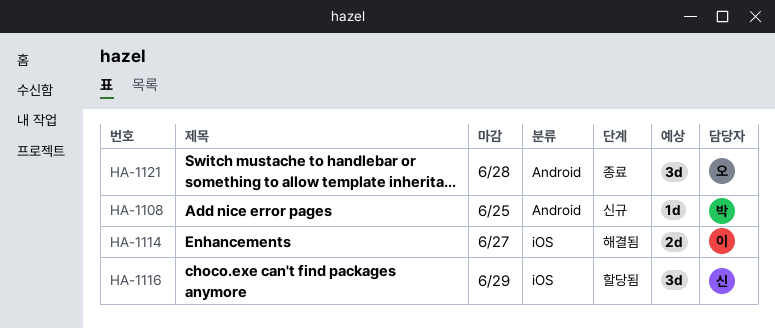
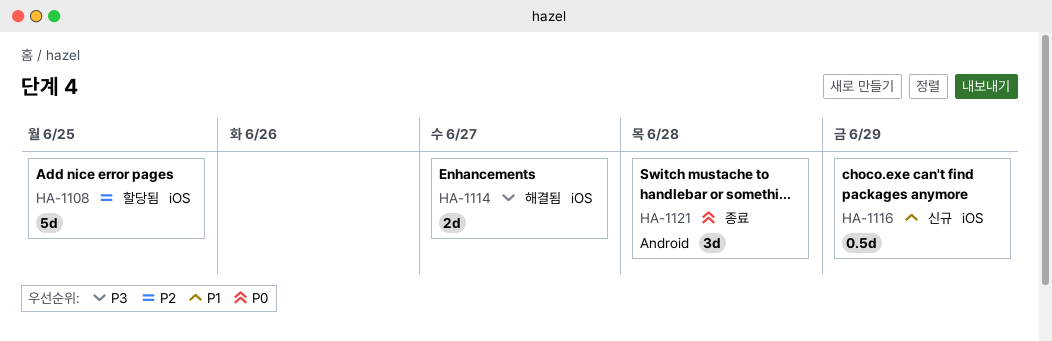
HA-1108, status: 신규 -> 할당됨
HA-1108, label: Android -> iOS
HA-1108, estimate: 1d -> 5d
HA-1116, status: 할당됨 -> 신규
HA-1116, estimate: 3d -> 0.5d

